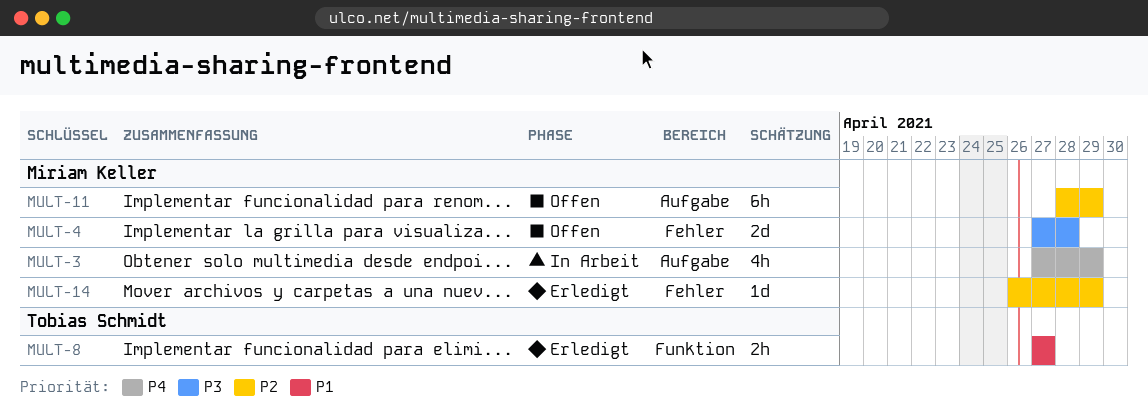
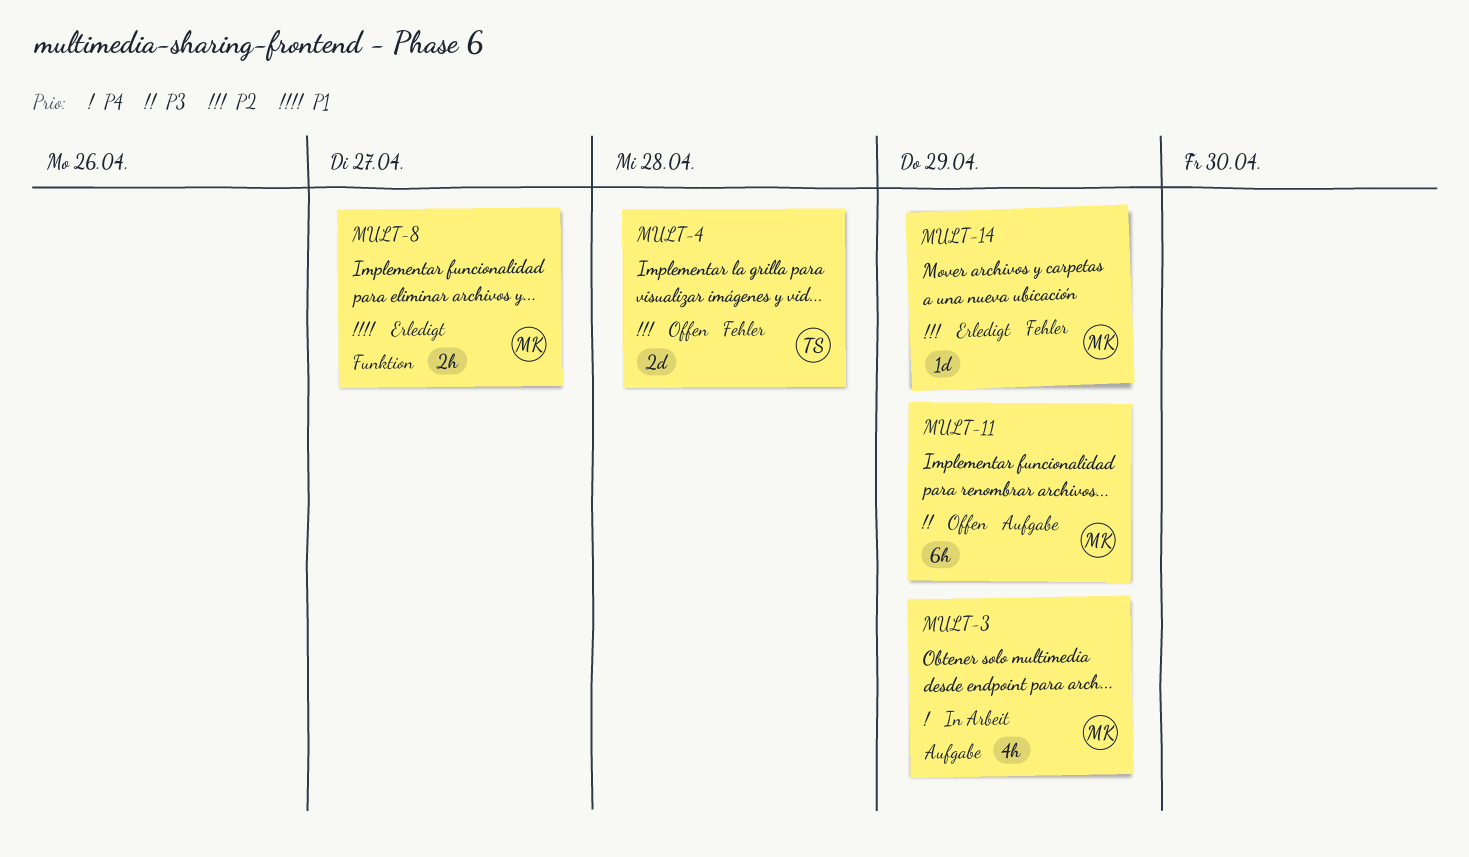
MULT-4, owner: Miriam Keller -> Tobias Schmidt
MULT-4, priority: P3 -> P2
MULT-8, owner: Tobias Schmidt -> Miriam Keller
MULT-11, priority: P2 -> P3

